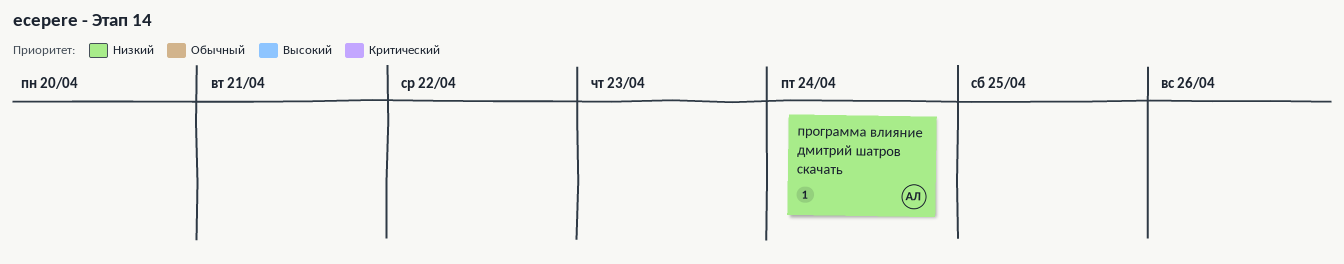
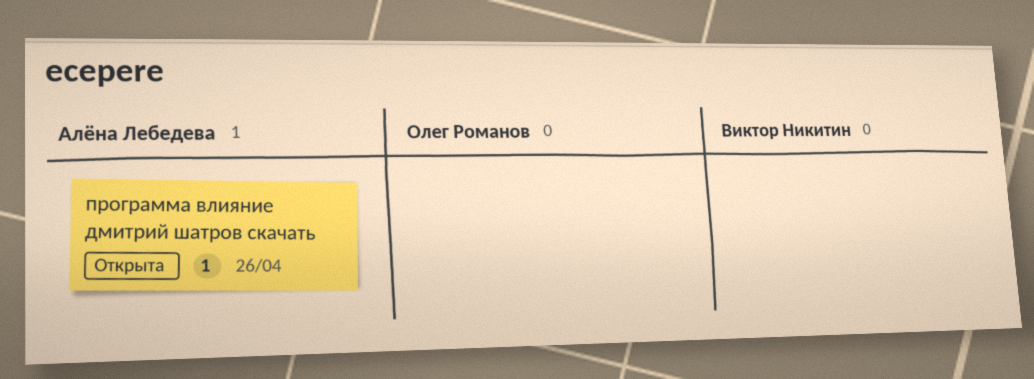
программа влияние дмитрий шатров скачать, due: Apr 24 -> Apr 26

